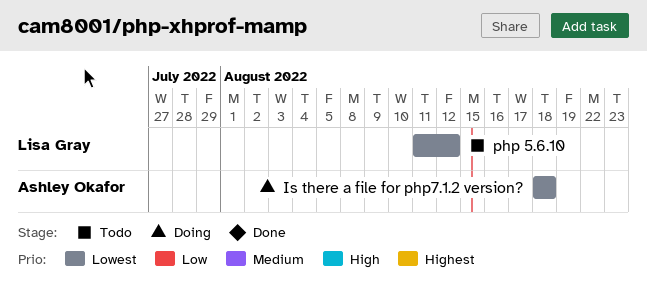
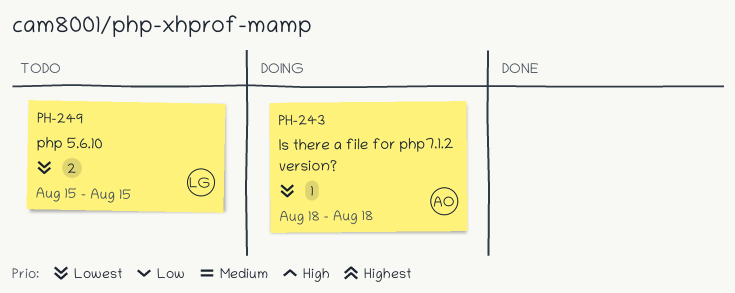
php 5.6.10, start: Aug 11 -> Aug 15
php 5.6.10, due: Aug 12 -> Aug 15

